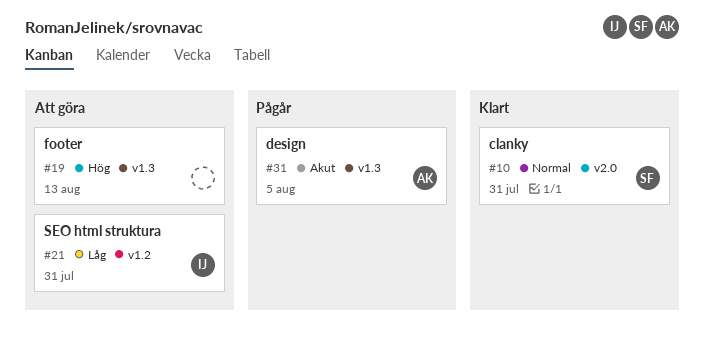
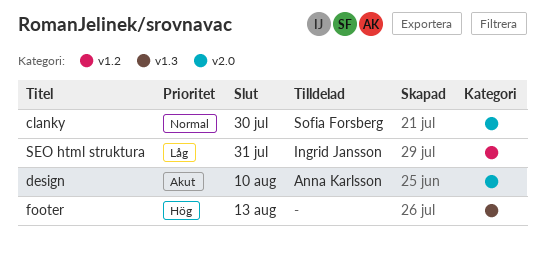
clanky, due: Jul 31 -> Jul 30
design, label: v1.3 -> v2.0
design, due: Aug 5 -> Aug 10

